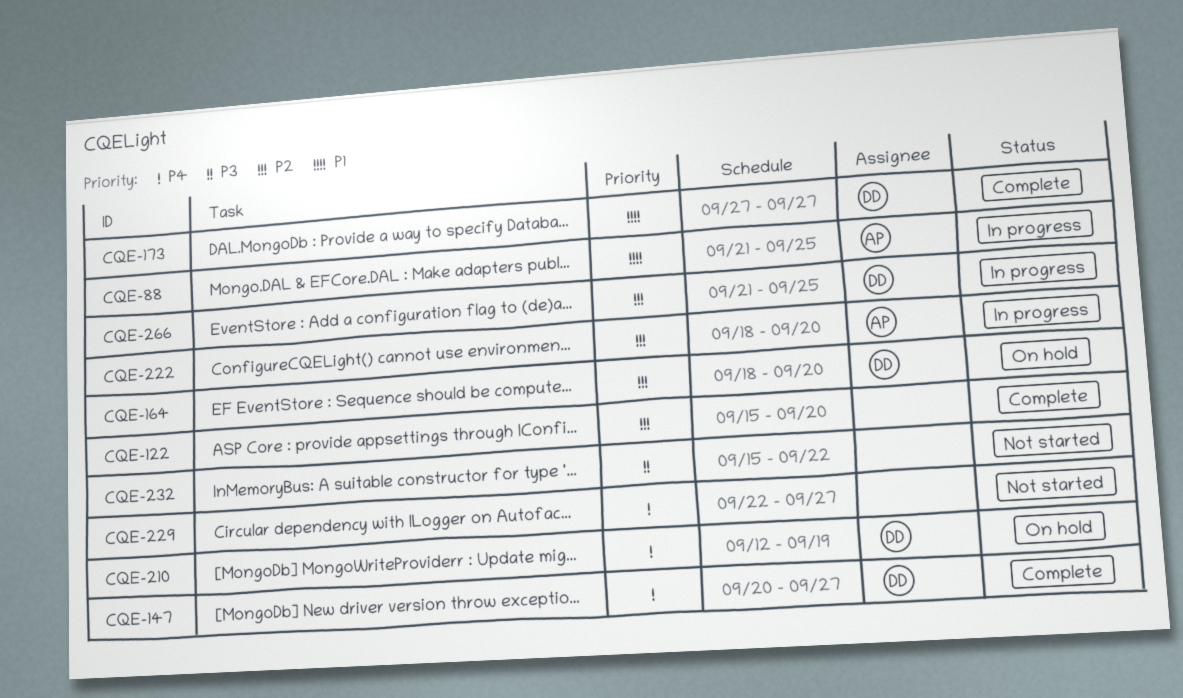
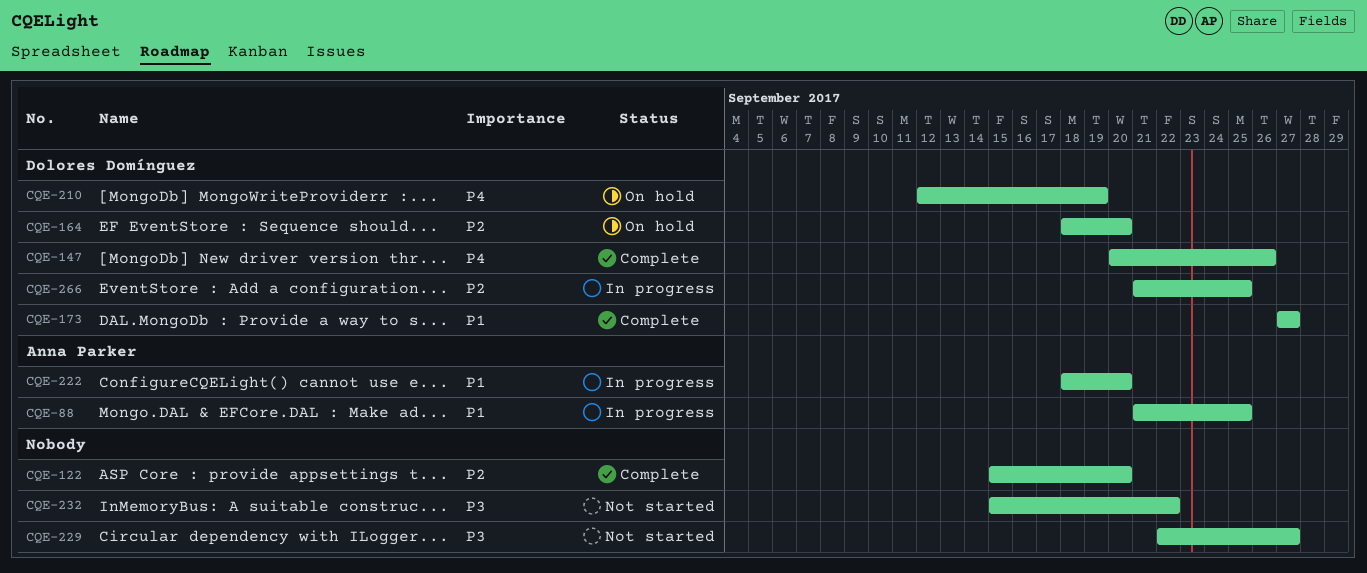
CQE-147, due: Sep 27 -> Sep 26
CQE-222, priority: P2 -> P1
CQE-229, priority: P4 -> P3

